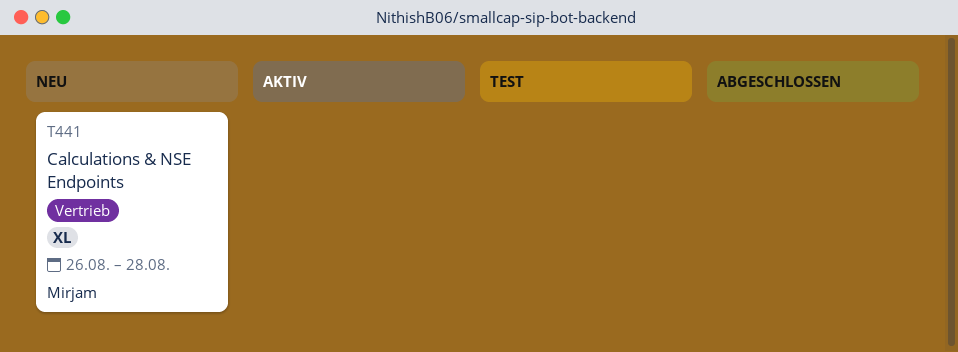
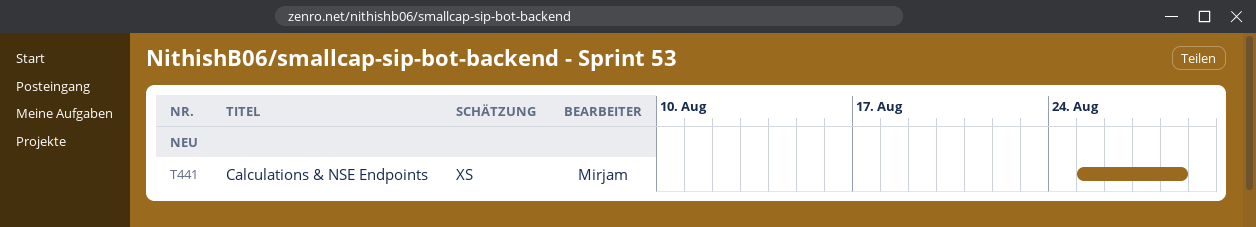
T441, estimate: XL -> XS
T441, start: Aug 26 -> Aug 25

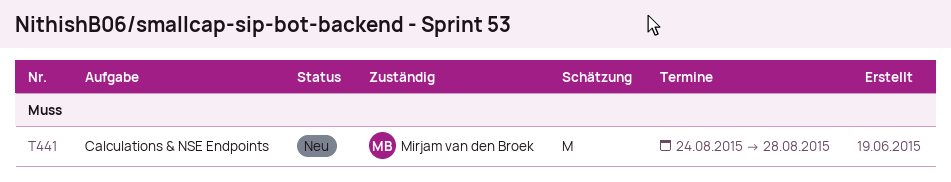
T441, estimate: XS -> M
T441, start: Aug 25 -> Aug 24

